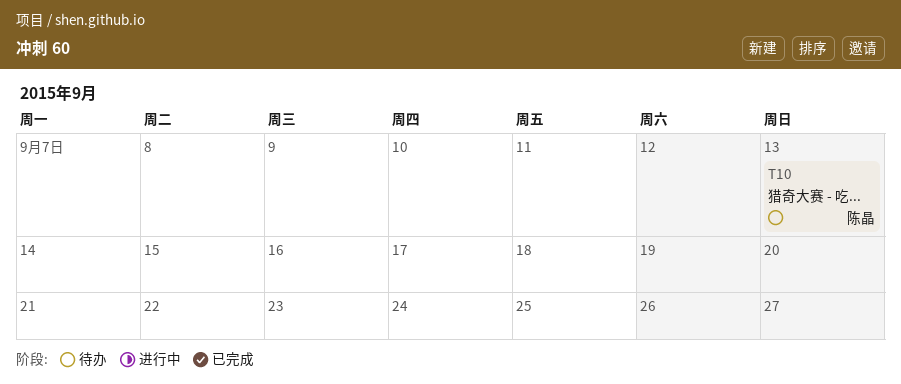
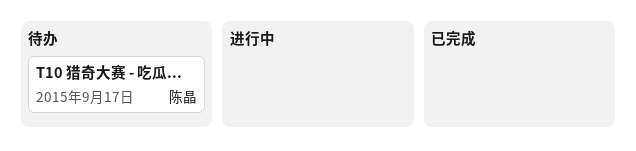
T10, due: Sep 13 -> Sep 17

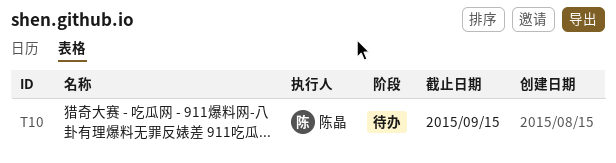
T10, due: Sep 17 -> Sep 15

